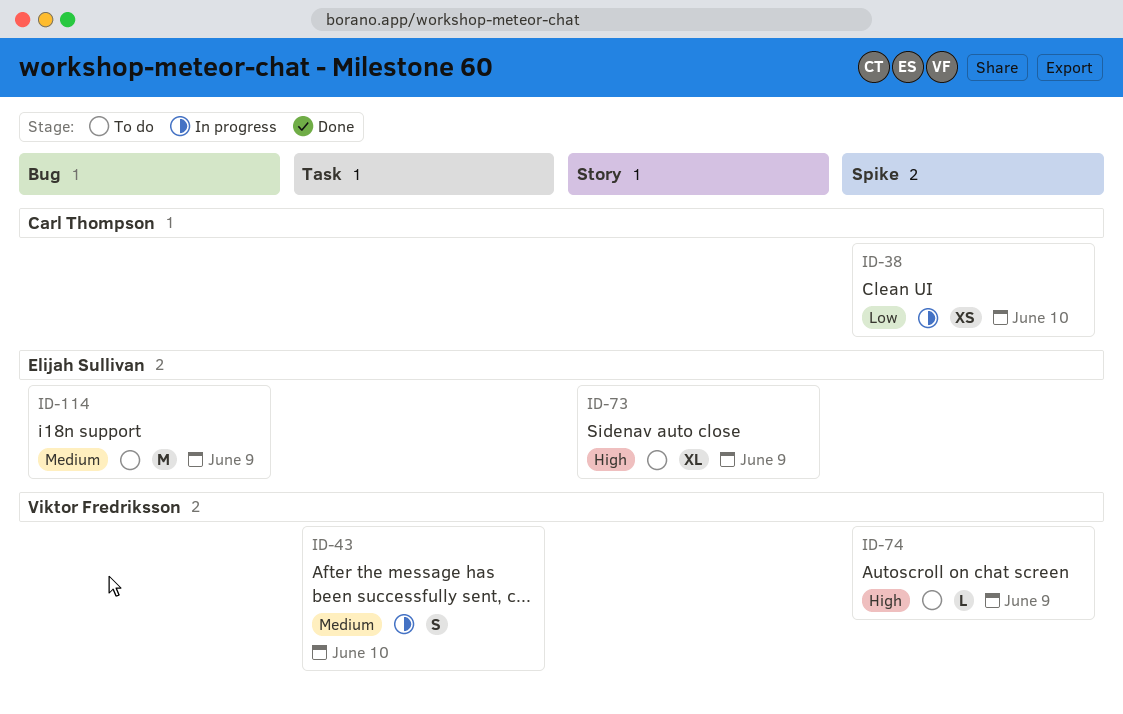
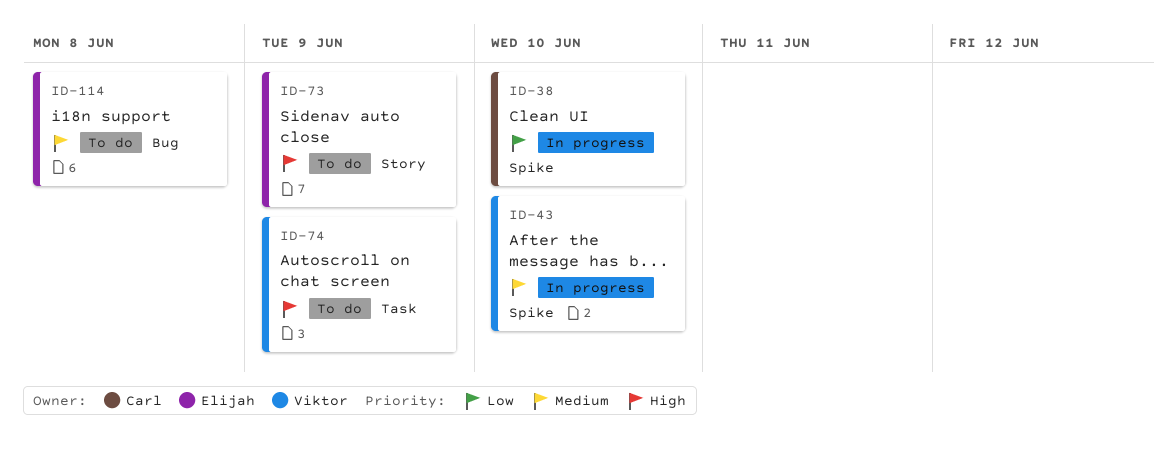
ID-43, label: Task -> Spike
ID-74, label: Spike -> Task
ID-114, due: Jun 9 -> Jun 8

